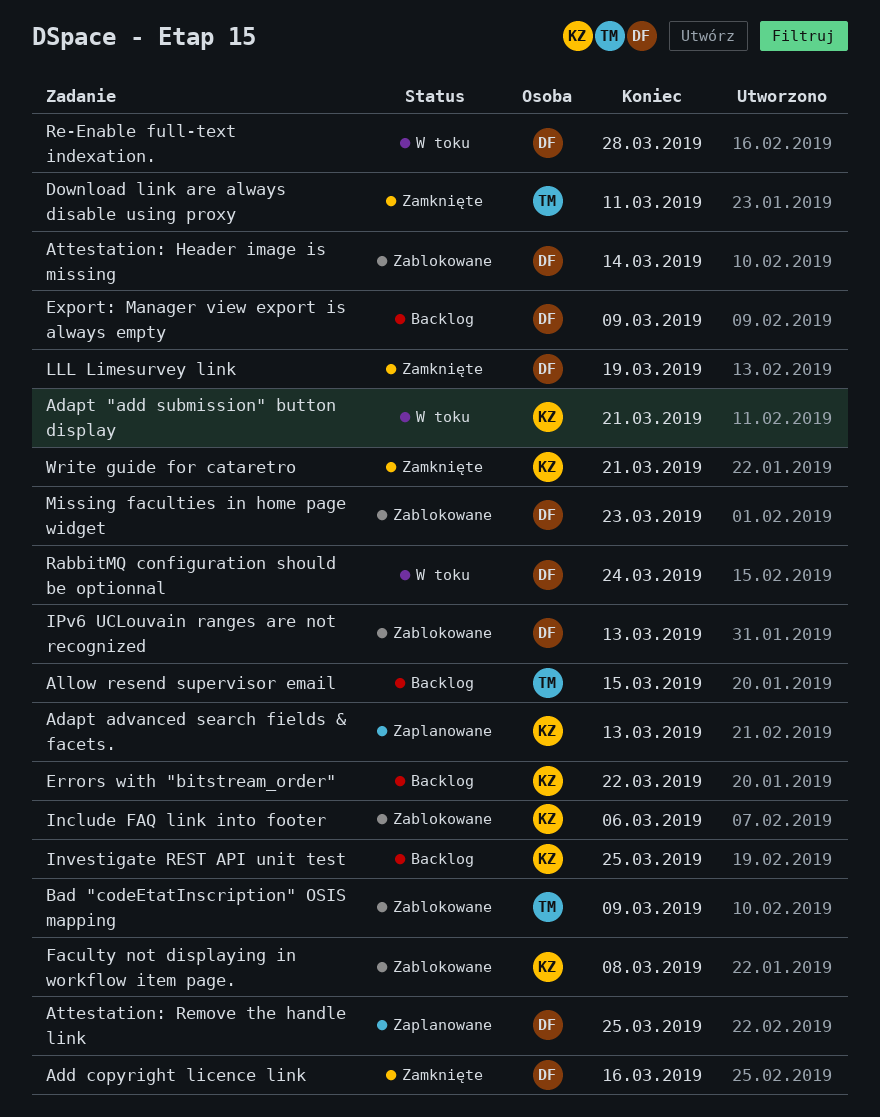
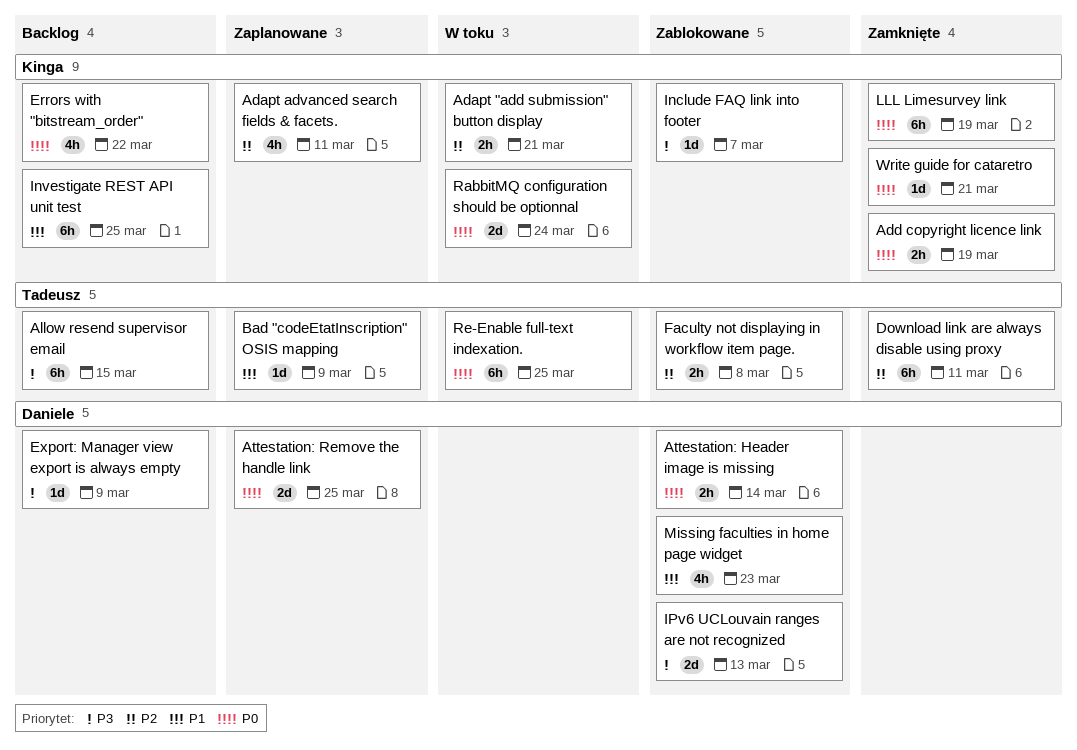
Adapt advanced search fields & facets., due: Mar 13 -> Mar 11
Add copyright licence link, owner: Daniele -> Kinga
Add copyright licence link, due: Mar 16 -> Mar 19
Bad "codeEtatInscription" OSIS mapping, status: Zablokowane -> Zaplanowane
Faculty not displaying in workflow item page., owner: Kinga -> Tadeusz
Include FAQ link into footer, due: Mar 6 -> Mar 7
LLL Limesurvey link, owner: Daniele -> Kinga
RabbitMQ configuration should be optionnal, owner: Daniele -> Kinga
Re-Enable full-text indexation., owner: Daniele -> Tadeusz
Re-Enable full-text indexation., due: Mar 28 -> Mar 25

